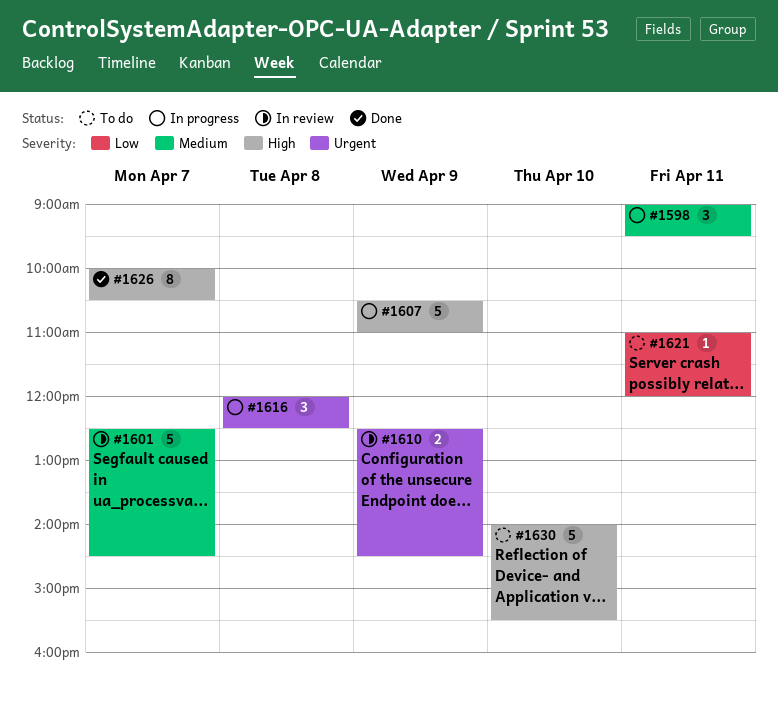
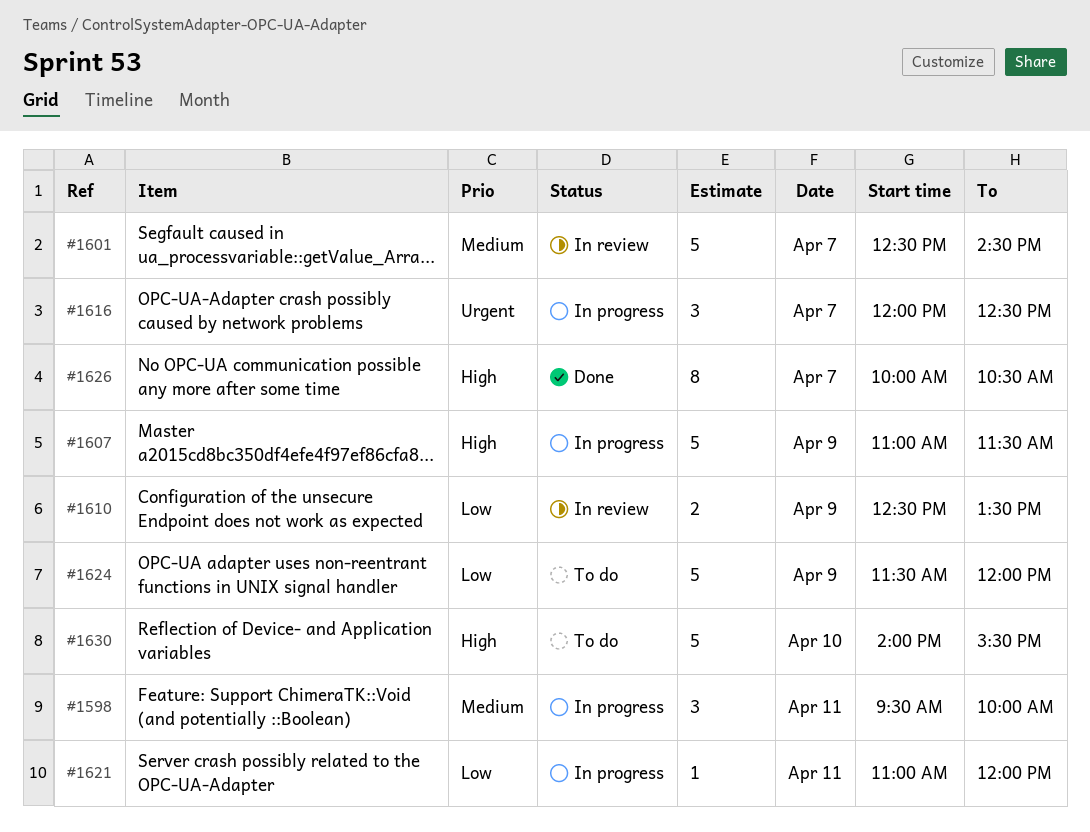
#1598, begins: 09:00 -> 09:30
#1598, ends: 09:30 -> 10:00
#1607, begins: 10:30 -> 11:00
#1607, ends: 11:00 -> 11:30
#1610, priority: Urgent -> Low
#1610, ends: 14:30 -> 13:30
#1616, day: Apr 8 -> Apr 7
#1621, status: To do -> In progress
#1624: none -> present

